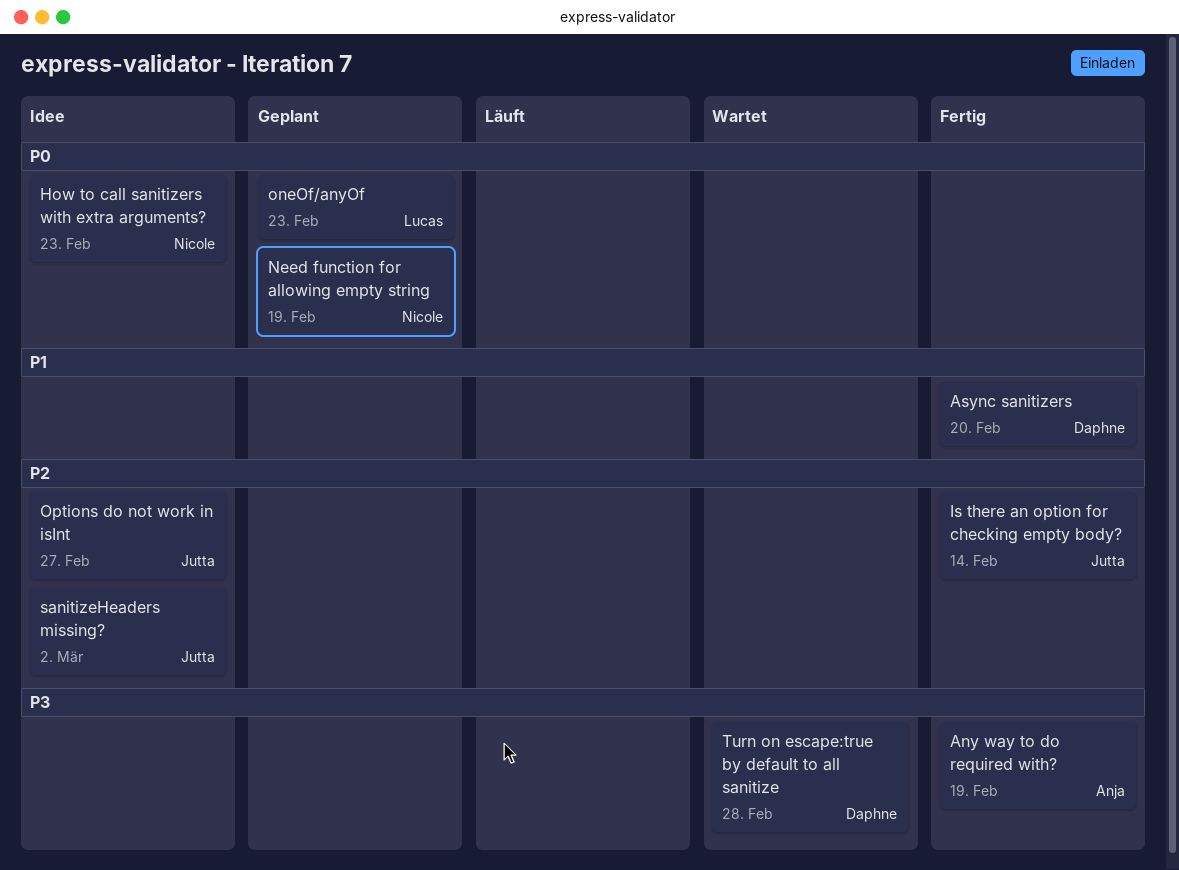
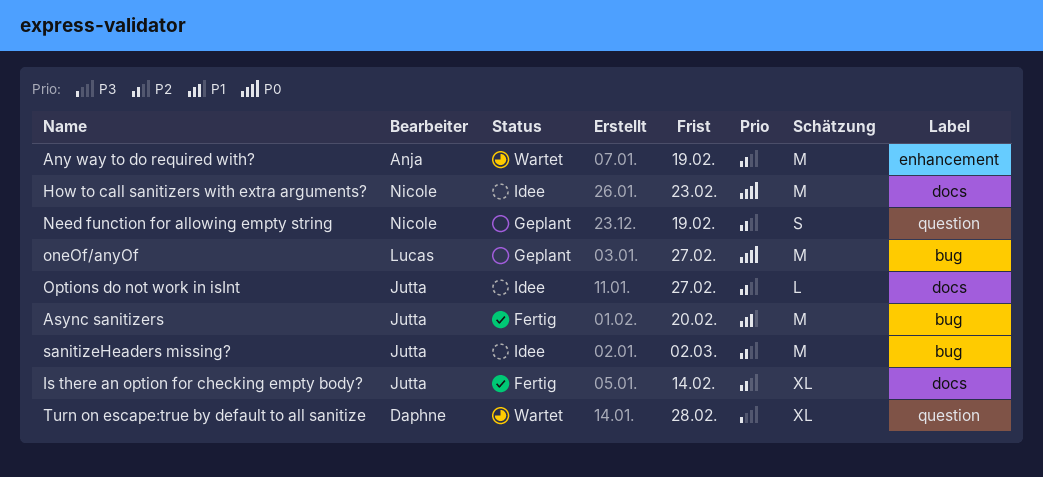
Any way to do required with?, status: Fertig -> Wartet
Any way to do required with?, priority: P3 -> P2
Async sanitizers, owner: Daphne -> Jutta
Need function for allowing empty string, priority: P0 -> P2
oneOf/anyOf, due: Feb 23 -> Feb 27

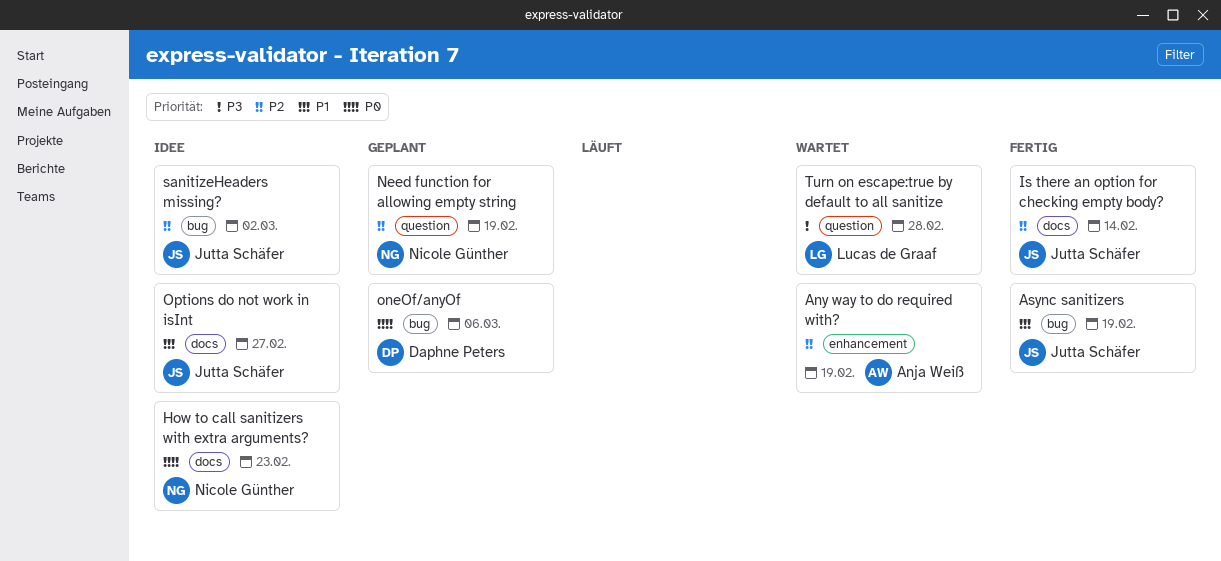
Async sanitizers, due: Feb 20 -> Feb 19
oneOf/anyOf, owner: Lucas de Graaf -> Daphne Peters
oneOf/anyOf, due: Feb 27 -> Mar 6
Options do not work in isInt, priority: P2 -> P1
Turn on escape:true by default to all sanitize, owner: Daphne Peters -> Lucas de Graaf

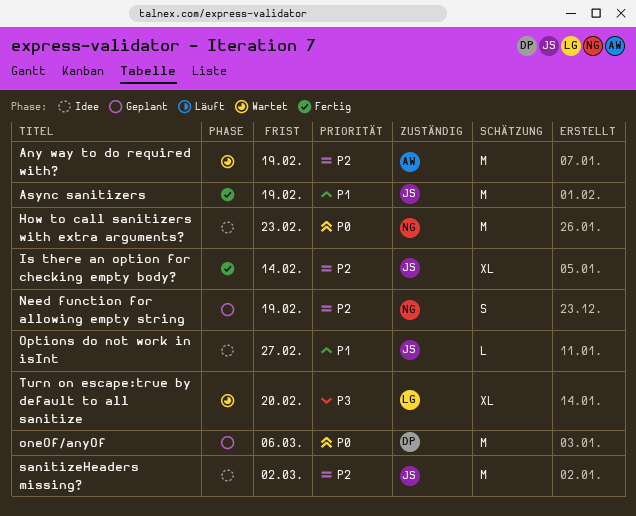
Turn on escape:true by default to all sanitize, due: Feb 28 -> Feb 20

